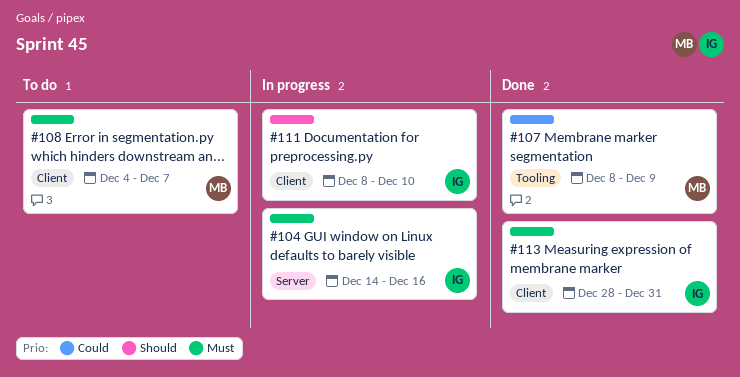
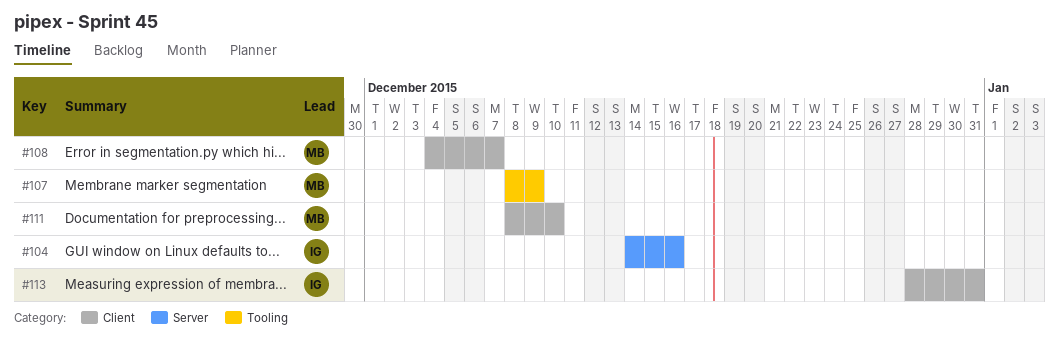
#111, owner: IG -> MB

